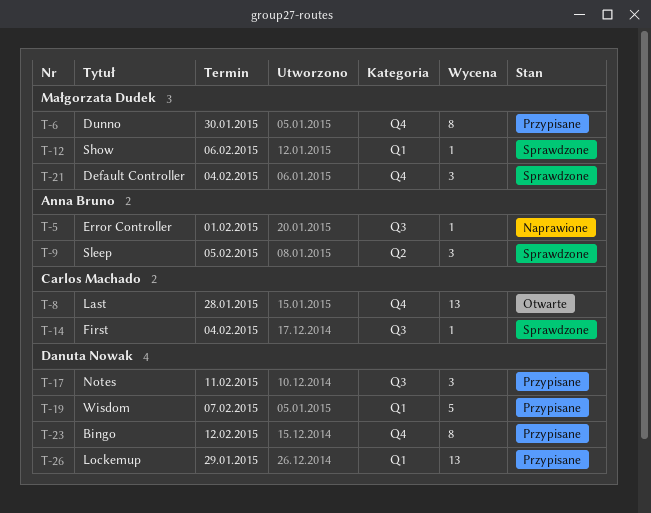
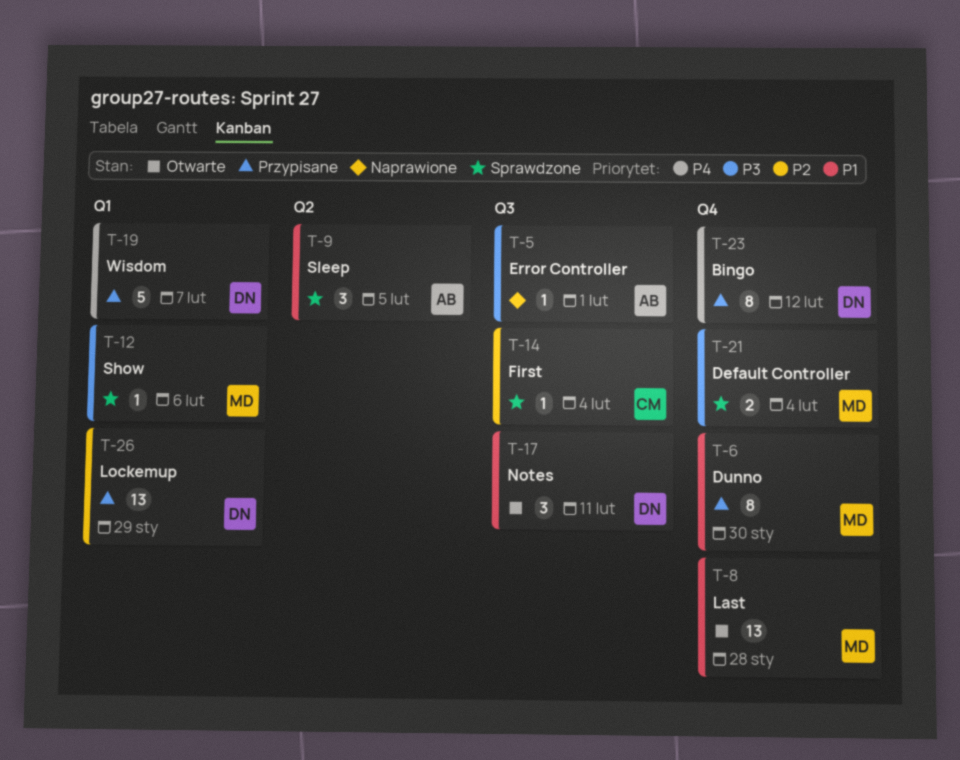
T-8, owner: Carlos Machado -> Małgorzata Dudek
T-17, status: Przypisane -> Otwarte
T-21, estimate: 3 -> 2

